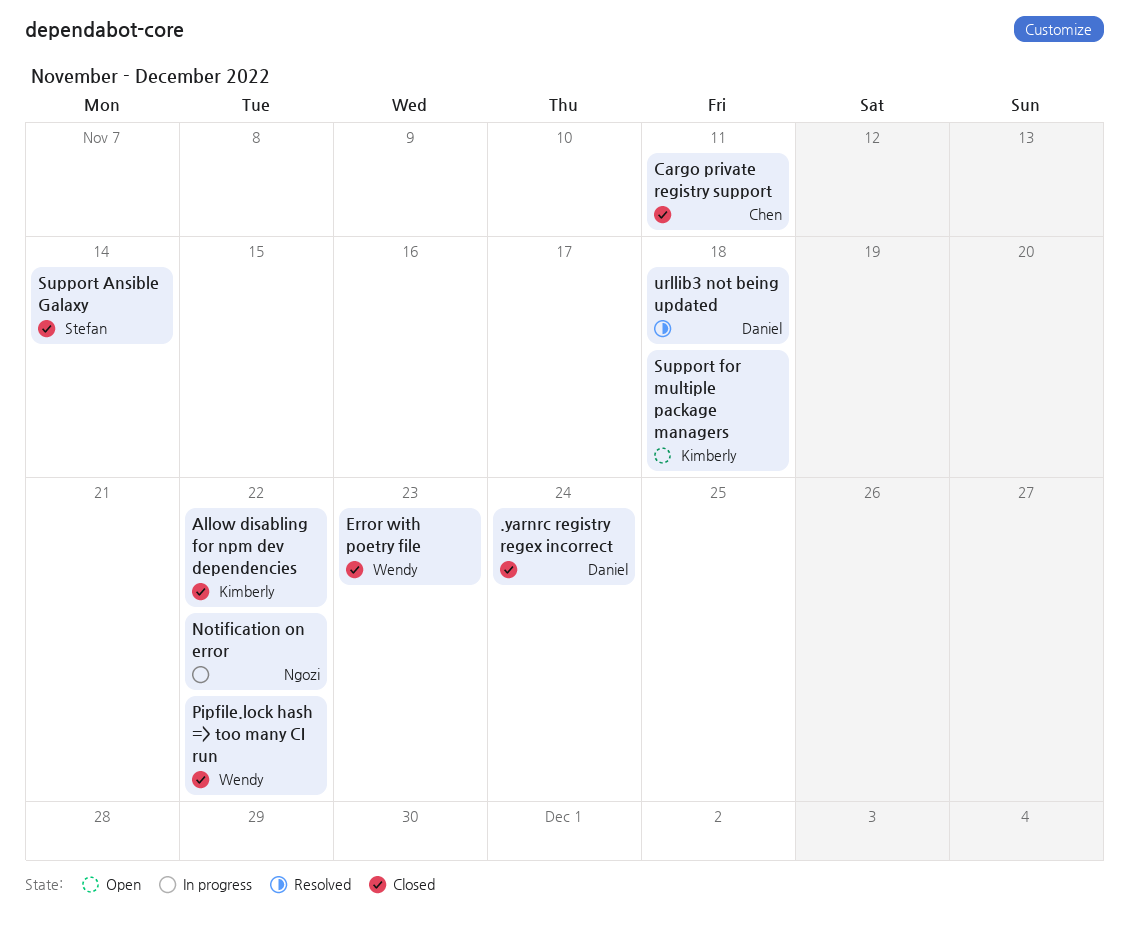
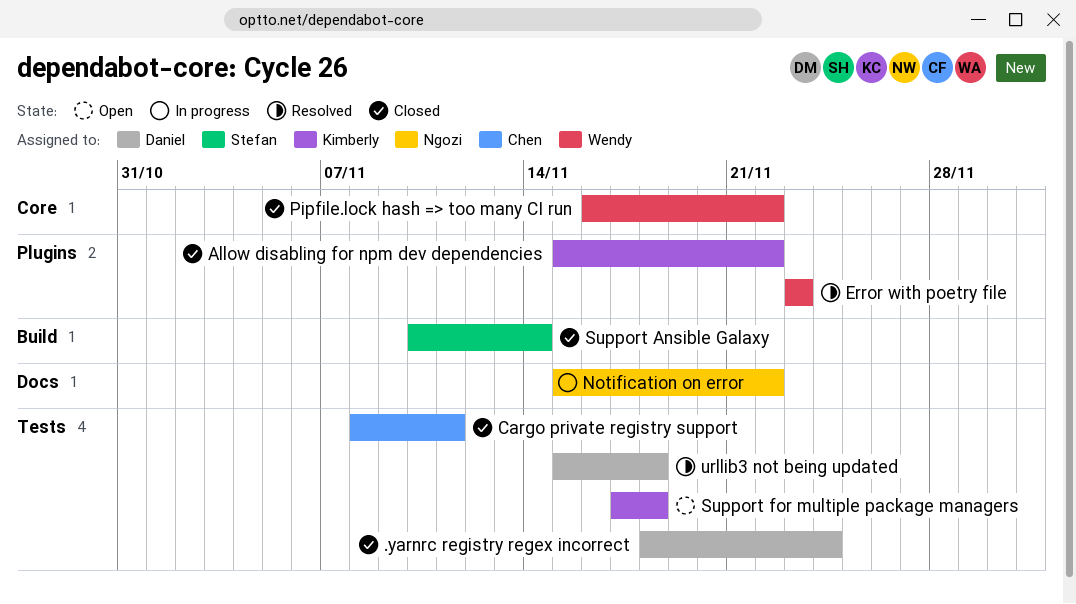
Error with poetry file, status: Closed -> Resolved

